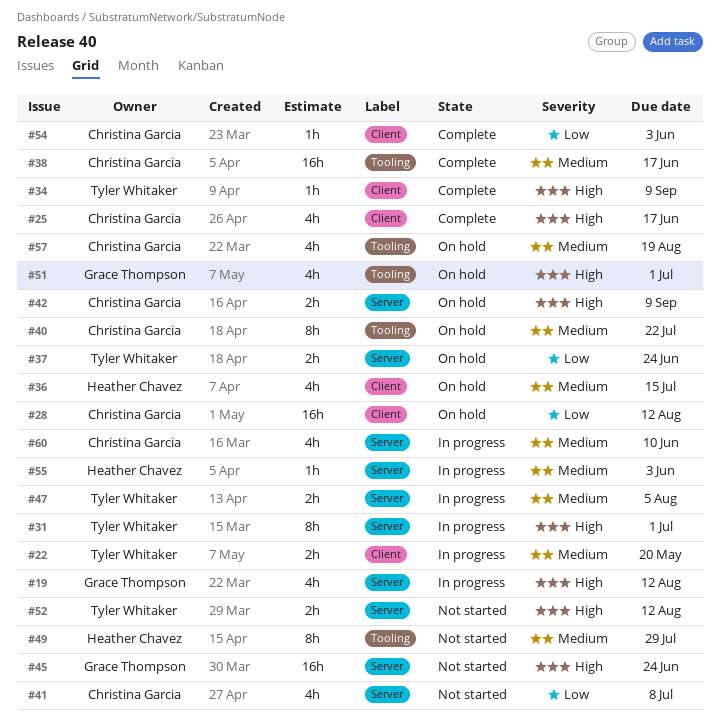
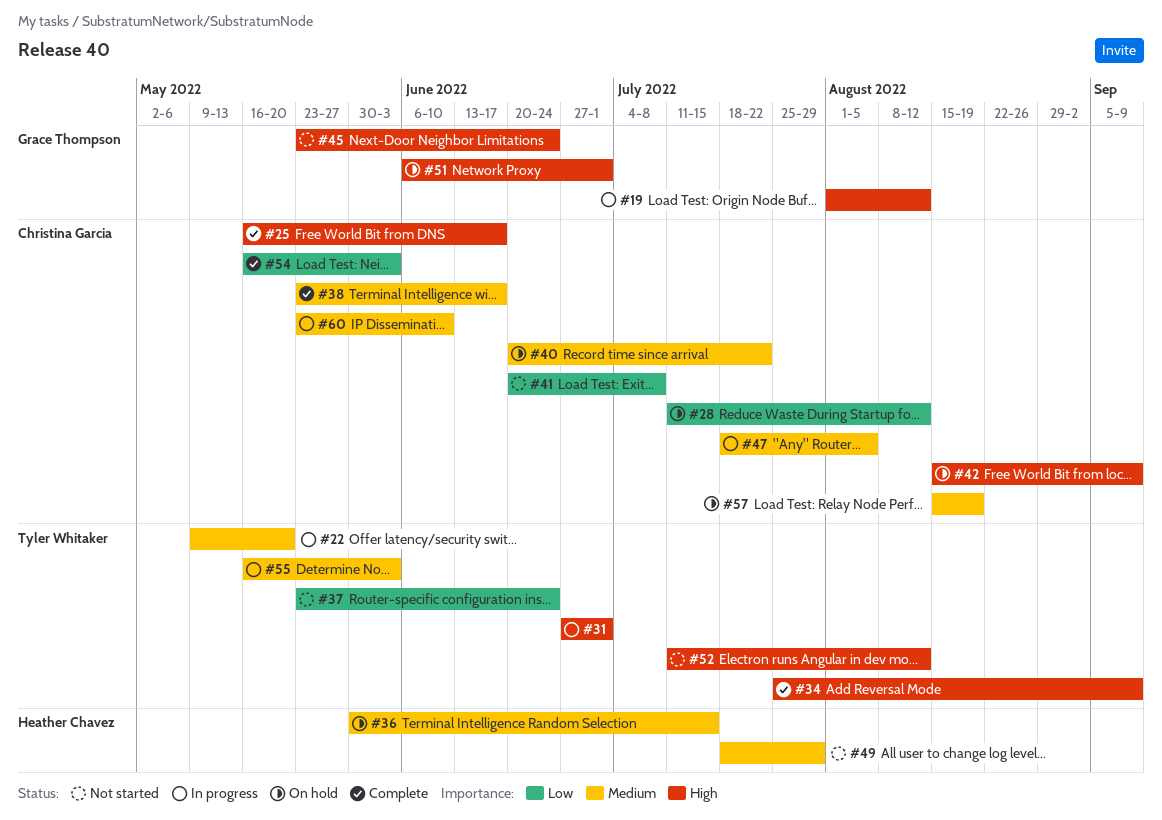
#37, status: On hold -> Not started
#47, owner: Tyler Whitaker -> Christina Garcia
#55, owner: Heather Chavez -> Tyler Whitaker

